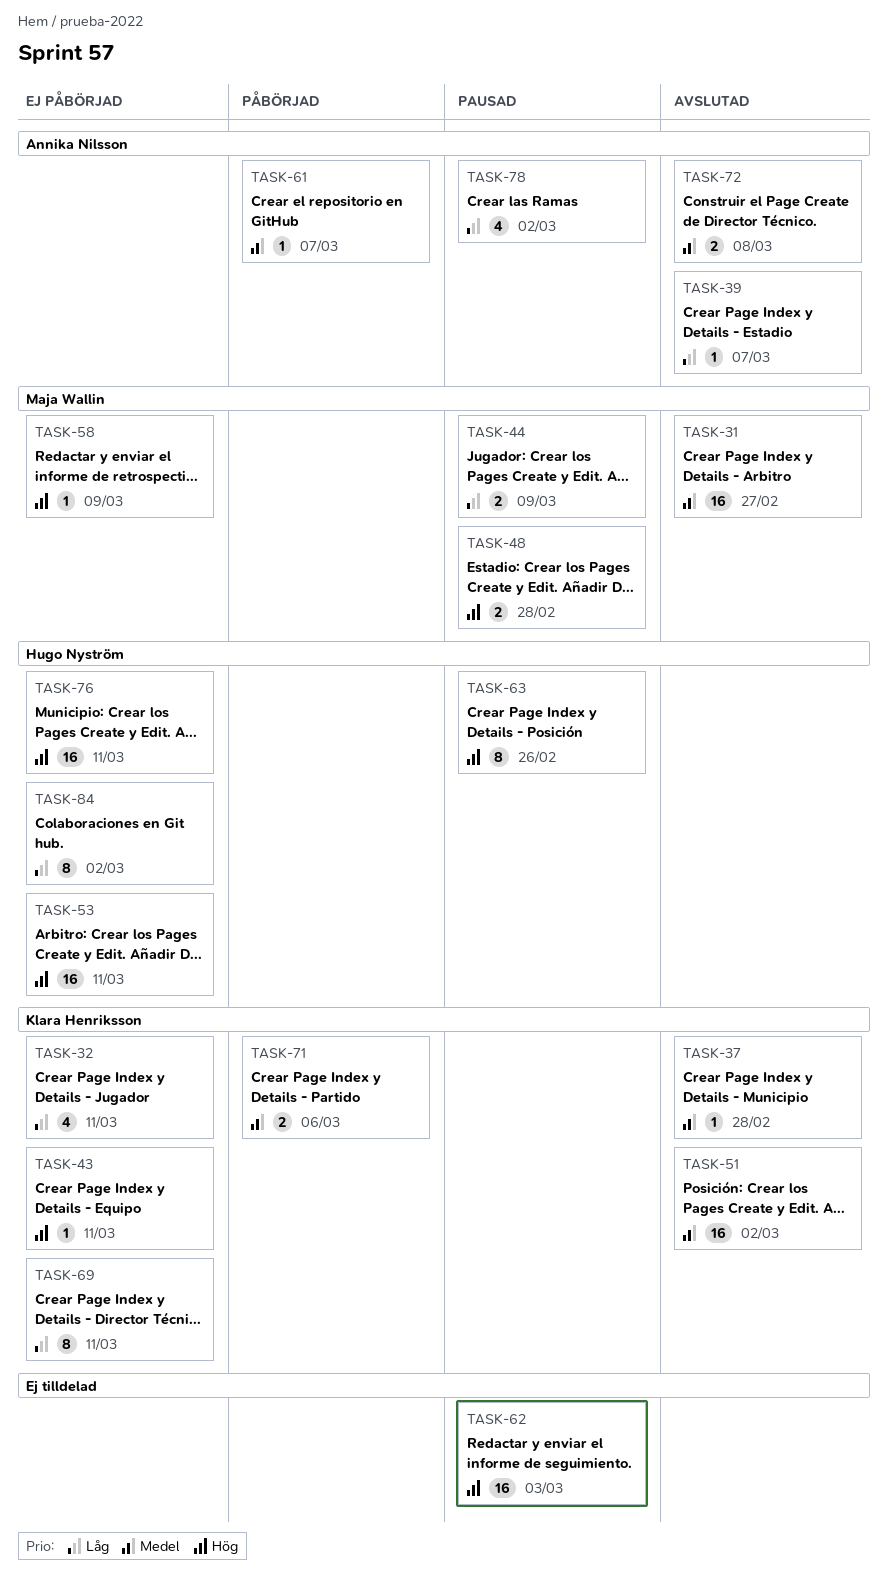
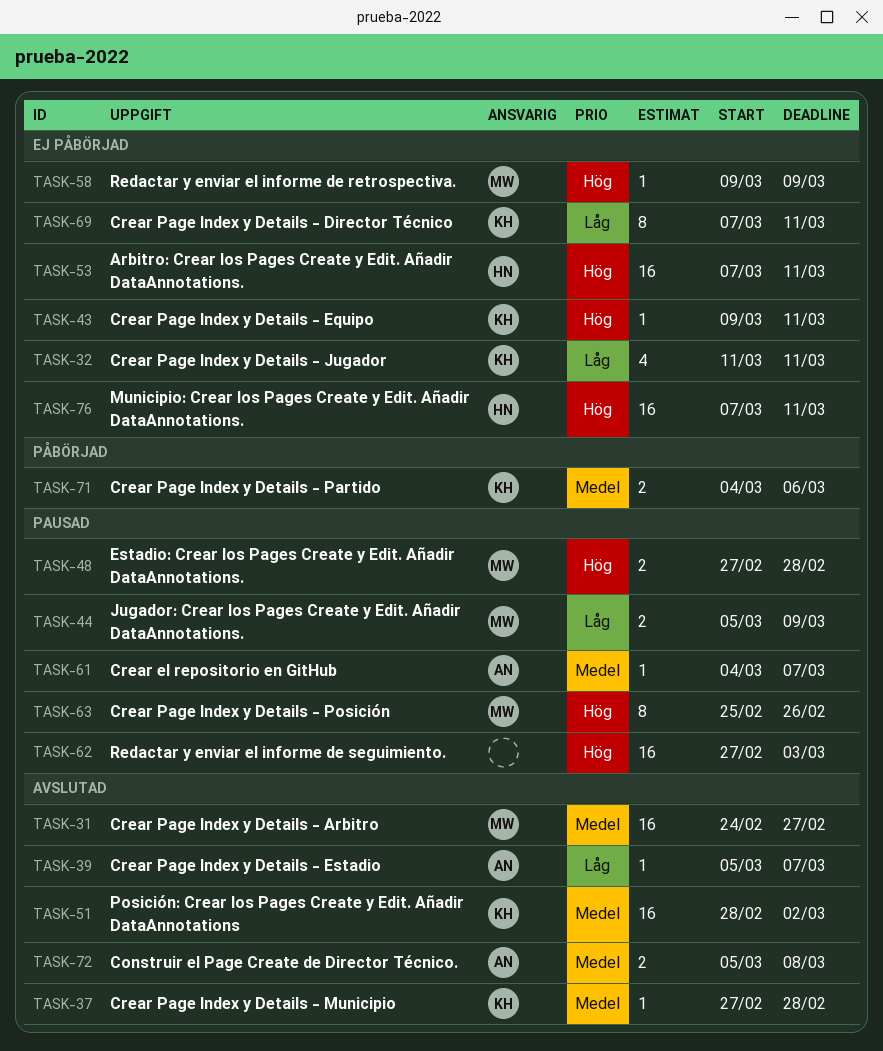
TASK-61, status: Påbörjad -> Pausad
TASK-63, owner: Hugo Nyström -> Maja Wallin
TASK-78: present -> none
TASK-84: present -> none

